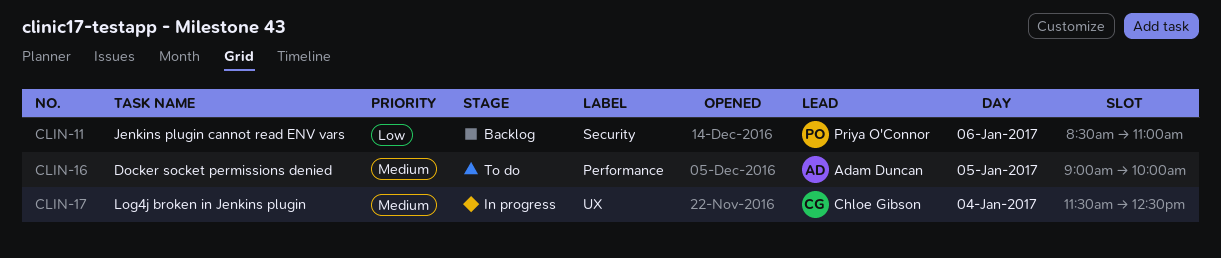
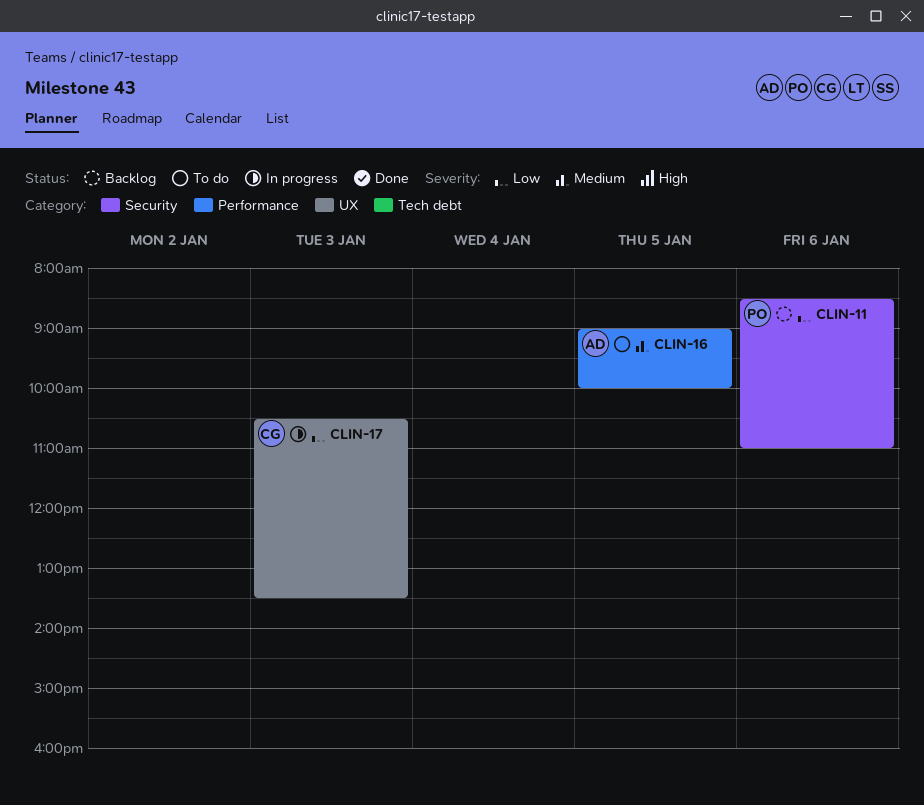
CLIN-17, priority: Medium -> Low
CLIN-17, day: Jan 4 -> Jan 3
CLIN-17, begins: 11:30 -> 10:30
CLIN-17, ends: 12:30 -> 13:30

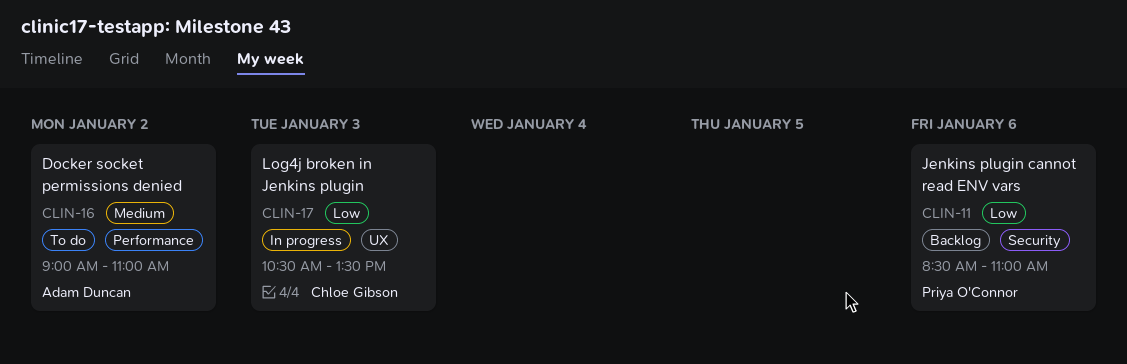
CLIN-16, day: Jan 5 -> Jan 2
CLIN-16, ends: 10:00 -> 11:00

